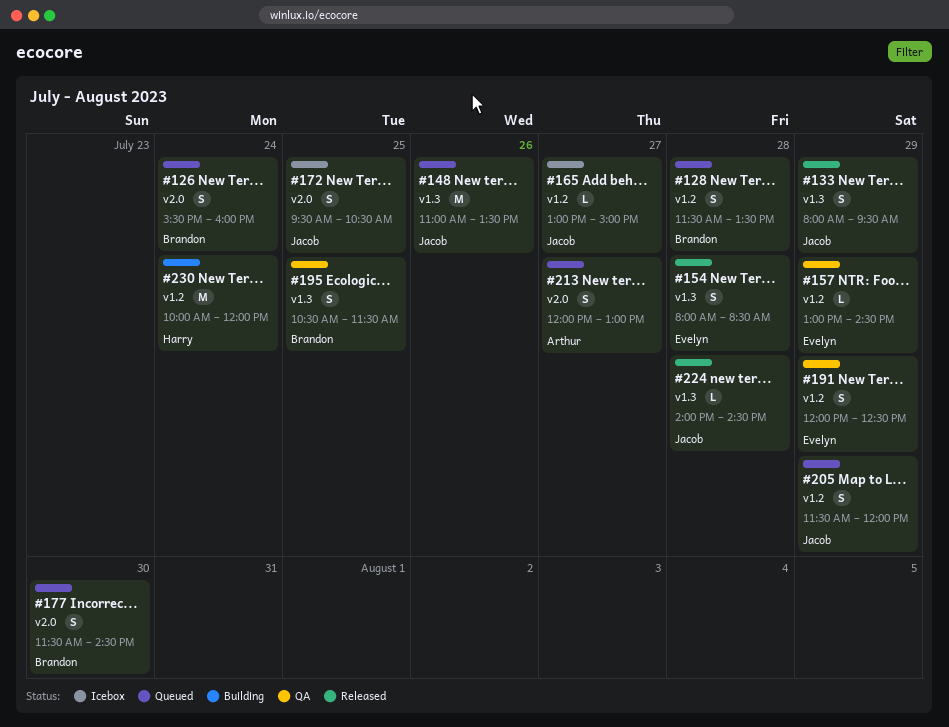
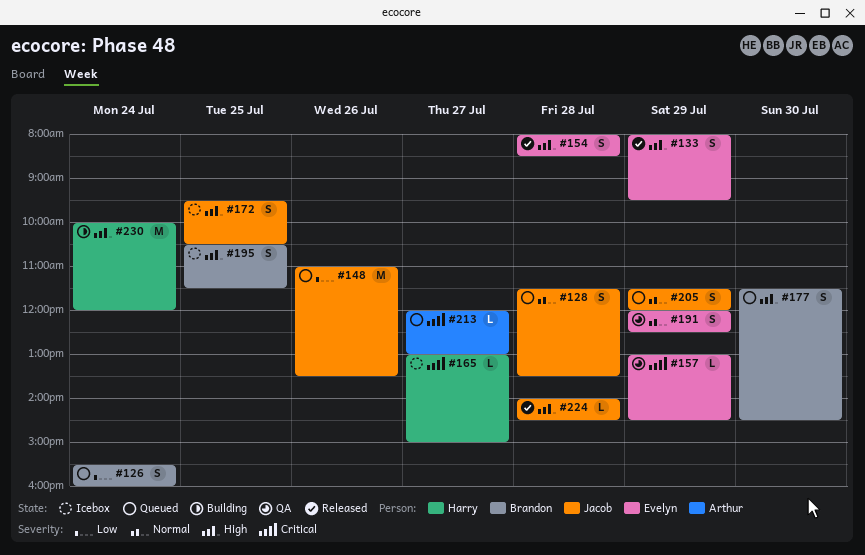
#128, owner: Brandon -> Jacob
#133, owner: Jacob -> Evelyn
#165, owner: Jacob -> Harry
#195, status: QA -> Icebox
#213, estimate: S -> L

